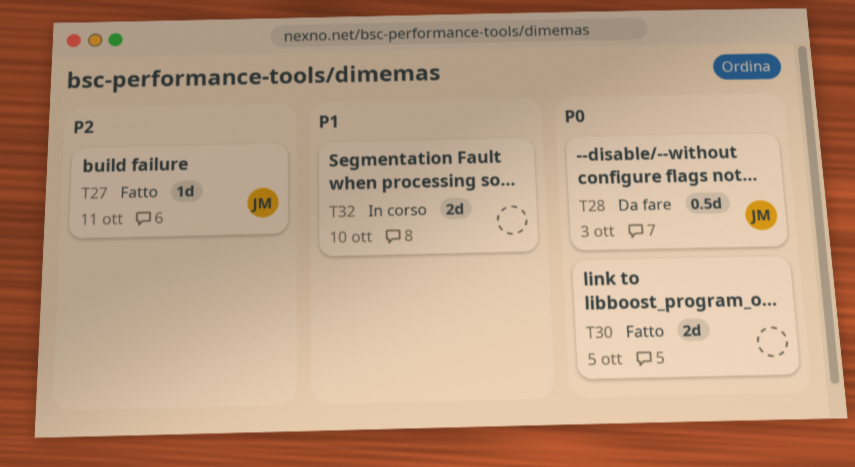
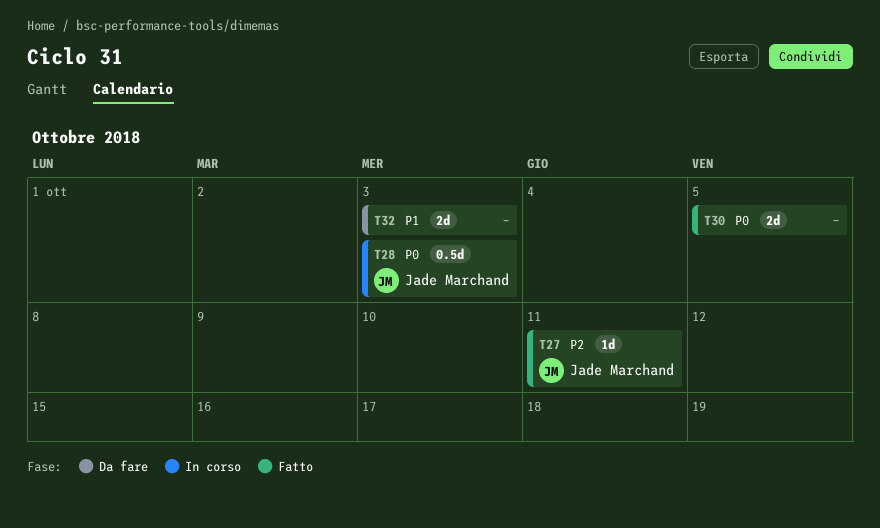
T28, status: Da fare -> In corso
T32, status: In corso -> Da fare
T32, due: Oct 10 -> Oct 3

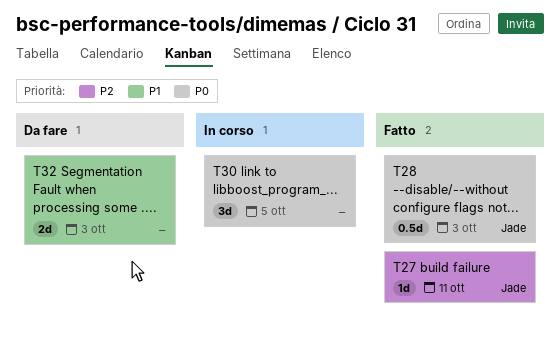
T28, status: In corso -> Fatto
T30, status: Fatto -> In corso
T30, estimate: 2d -> 3d

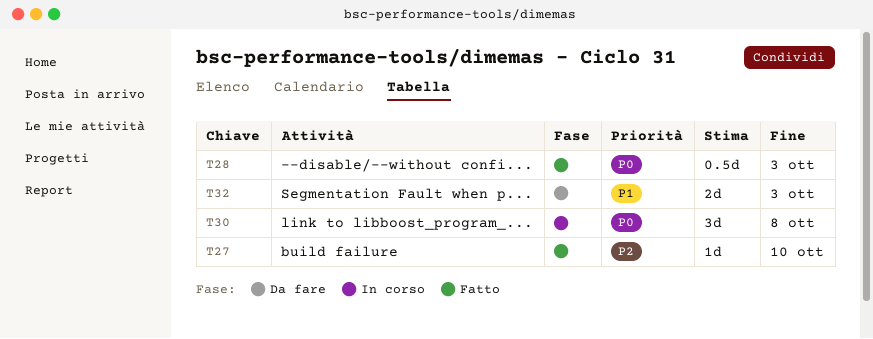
T27, due: Oct 11 -> Oct 10
T30, due: Oct 5 -> Oct 8

